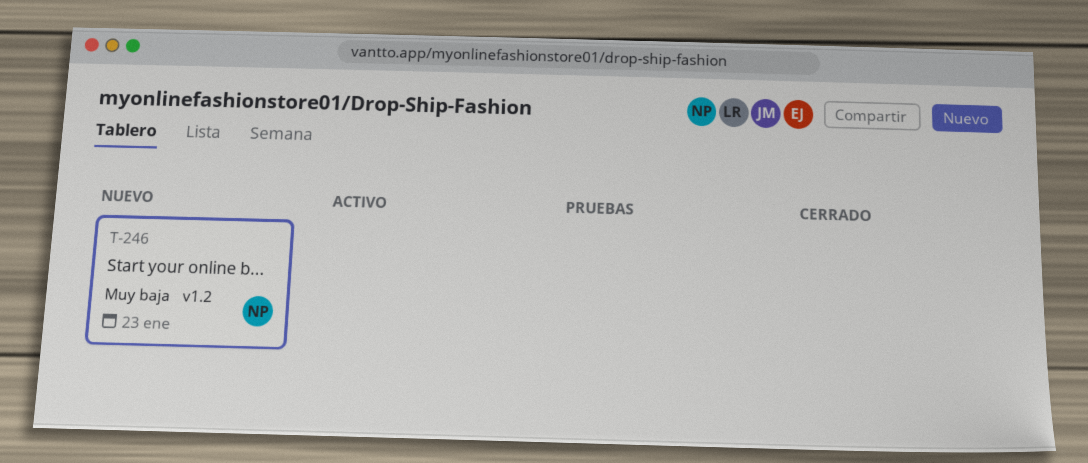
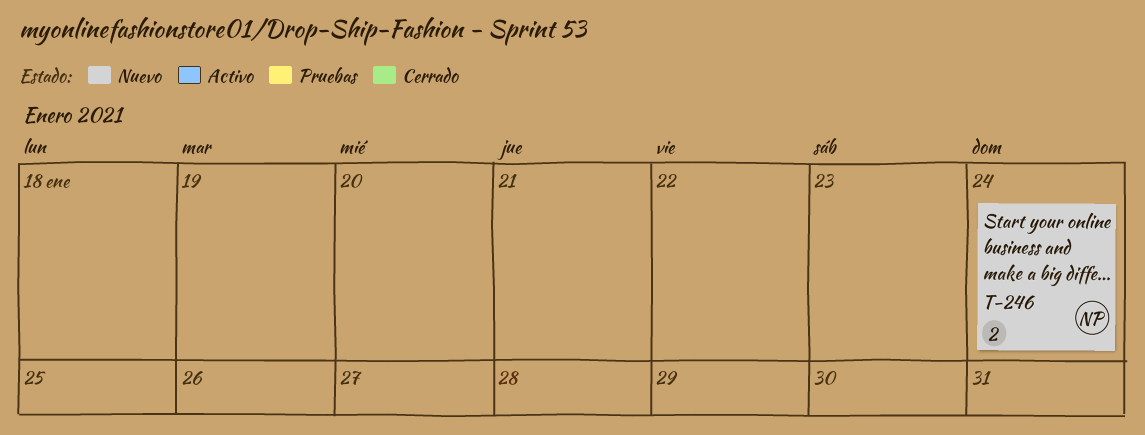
T-246, due: Jan 23 -> Jan 24

